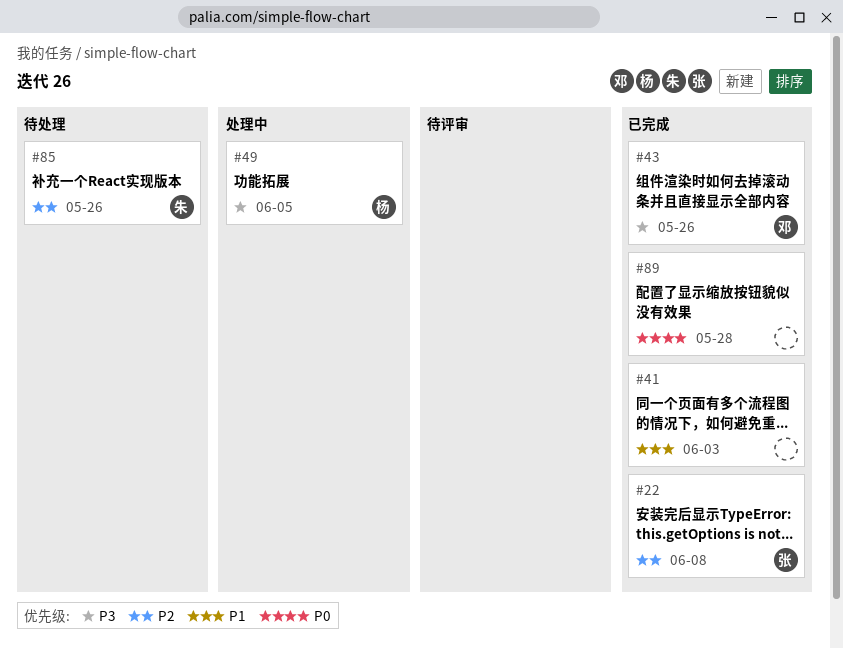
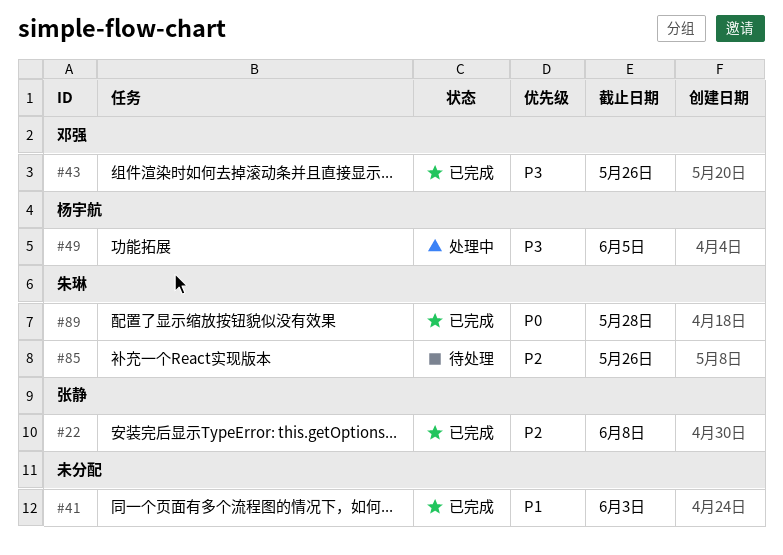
#89, owner: none -> 朱琳

